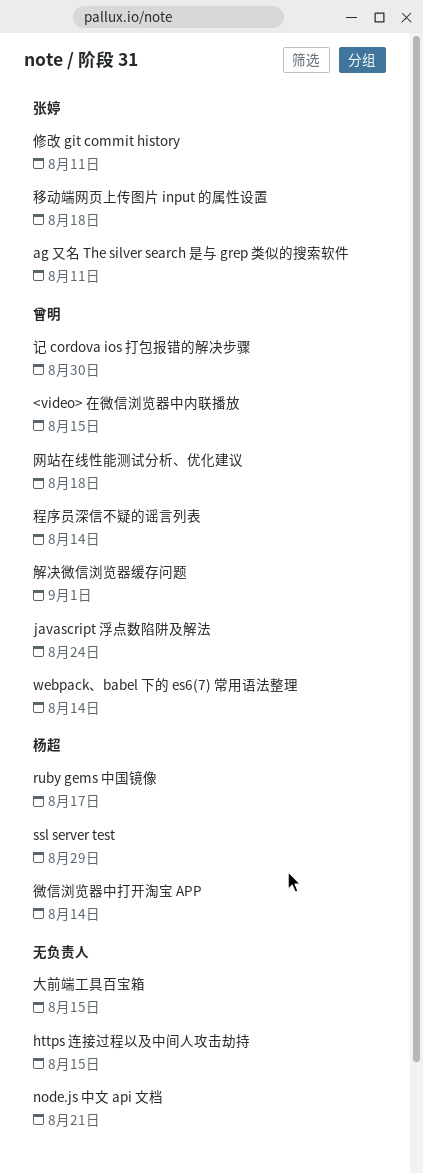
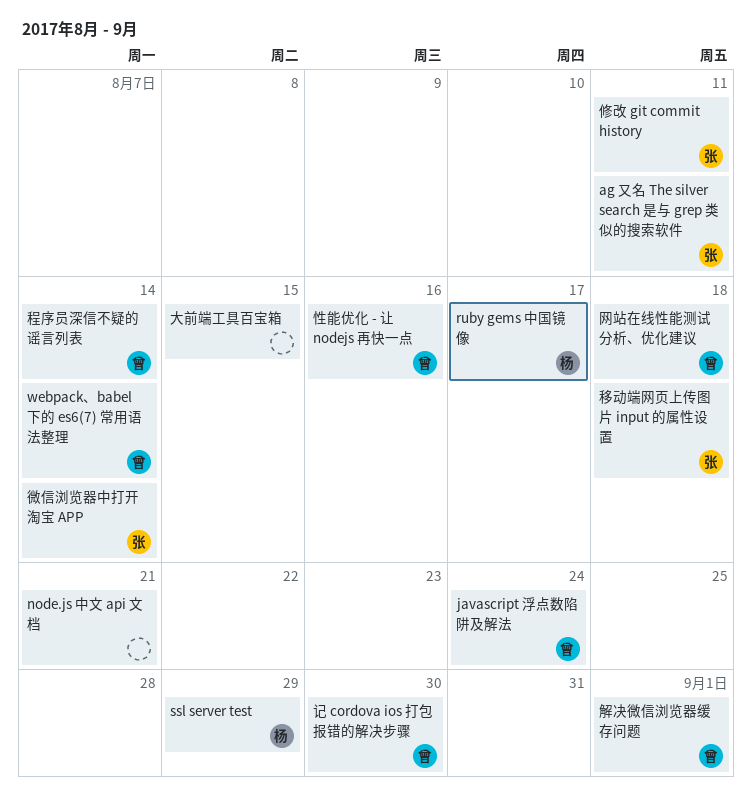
<video> 在微信浏览器中内联播放: present -> none
https 连接过程以及中间人攻击劫持: present -> none
微信浏览器中打开淘宝 APP, owner: 杨超 -> 张婷
性能优化 - 让 nodejs 再快一点: none -> present

